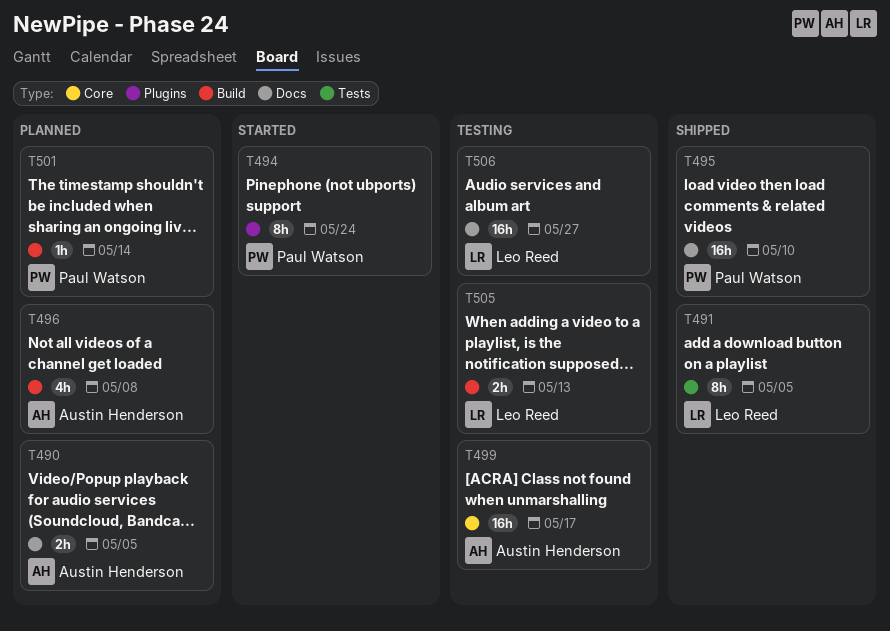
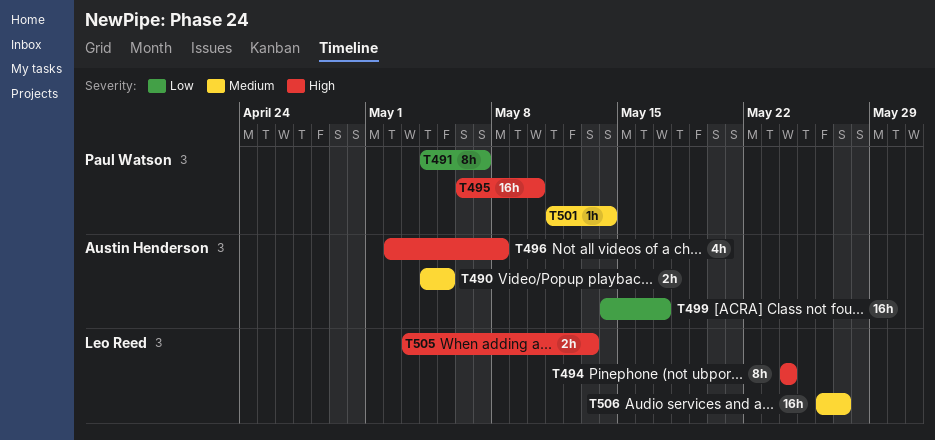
T491, owner: Leo Reed -> Paul Watson
T491, due: May 5 -> May 7
T494, owner: Paul Watson -> Leo Reed

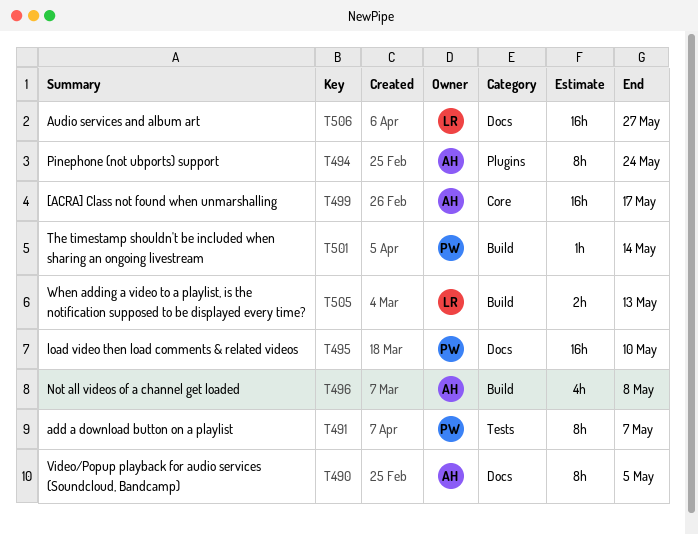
T490, estimate: 2h -> 8h
T494, owner: Leo Reed -> Austin Henderson

